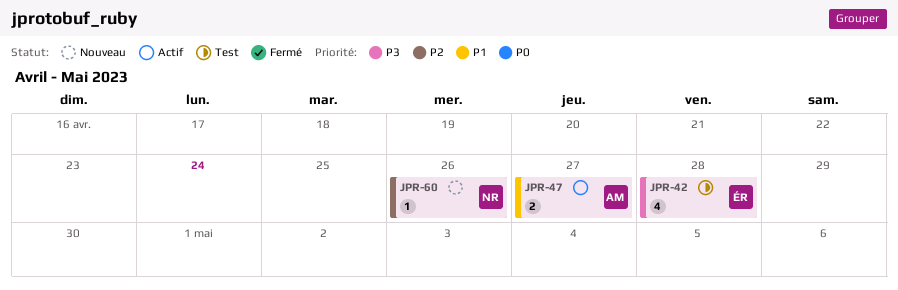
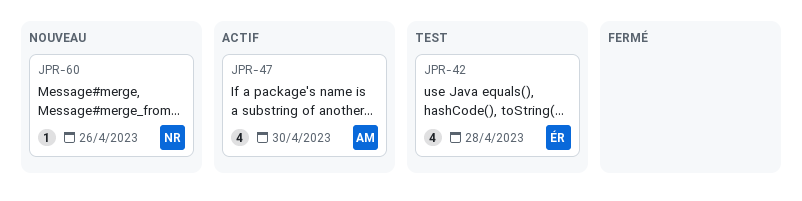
JPR-47, estimate: 2 -> 4
JPR-47, due: Apr 27 -> Apr 30

